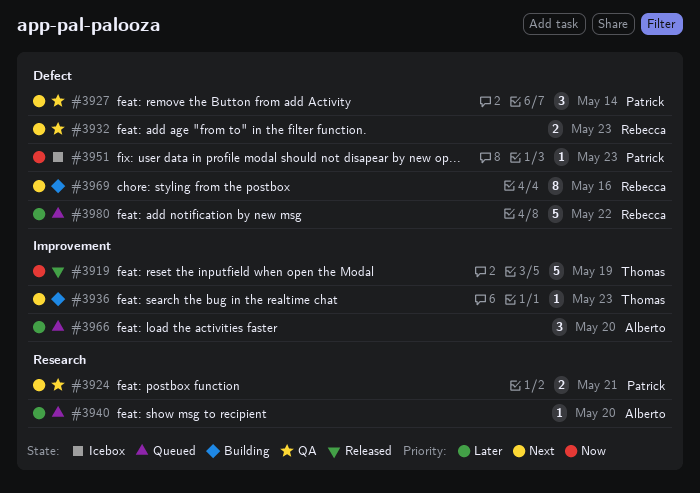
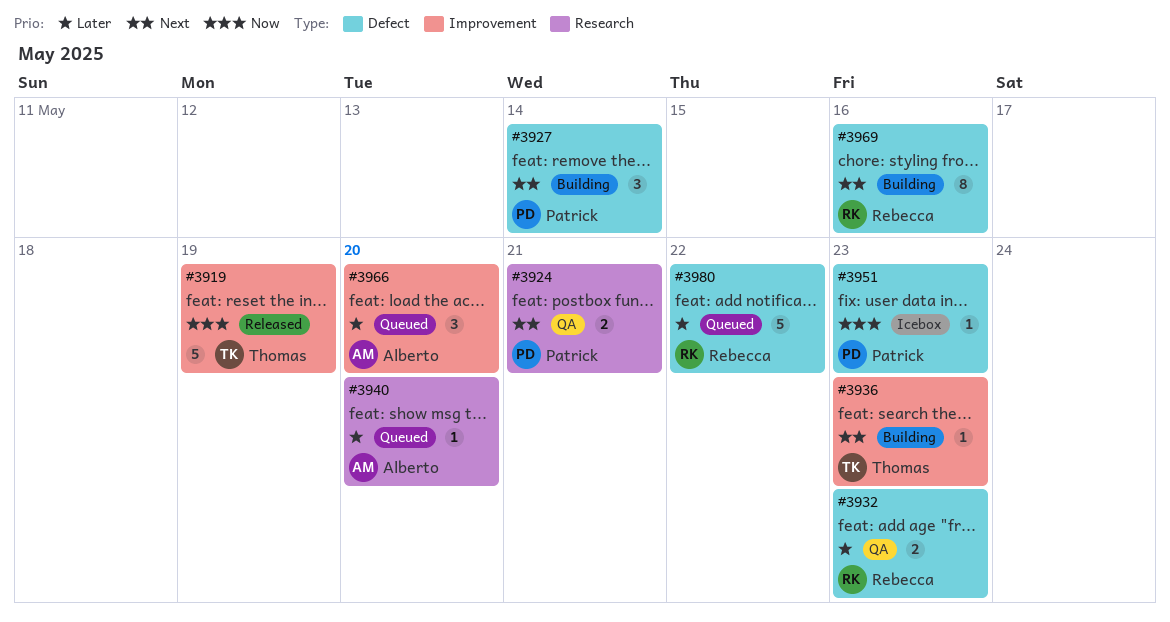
#3927, status: QA -> Building
#3932, priority: Next -> Later

